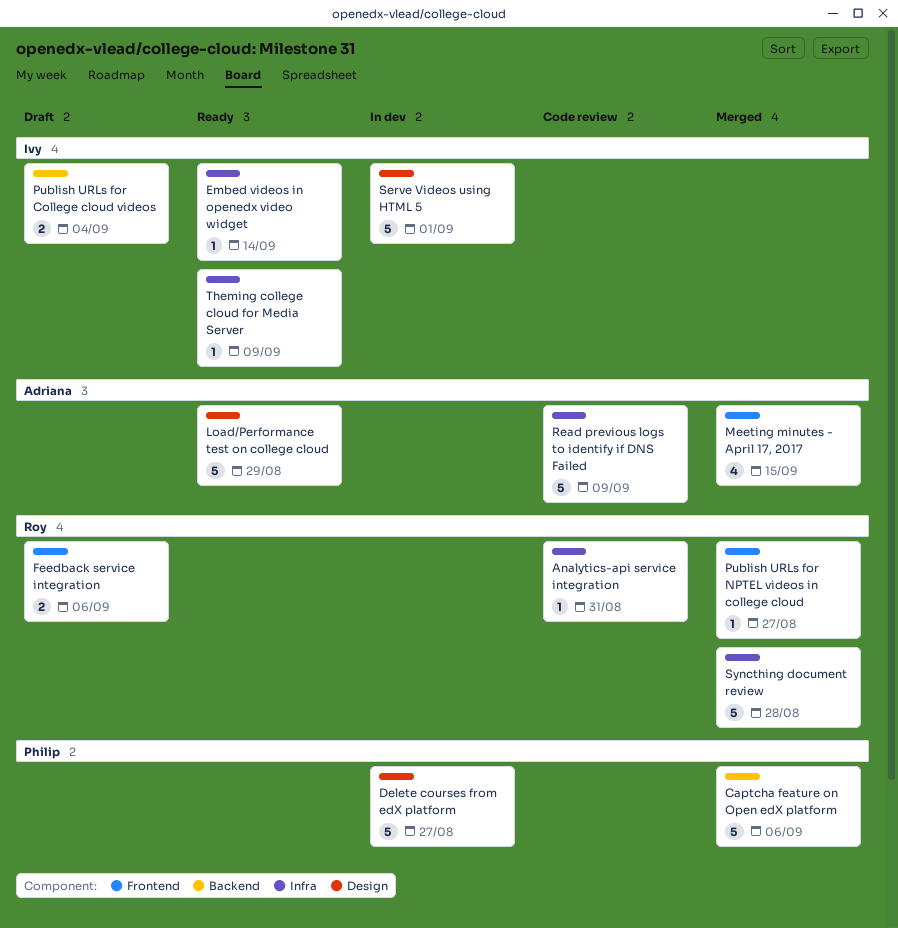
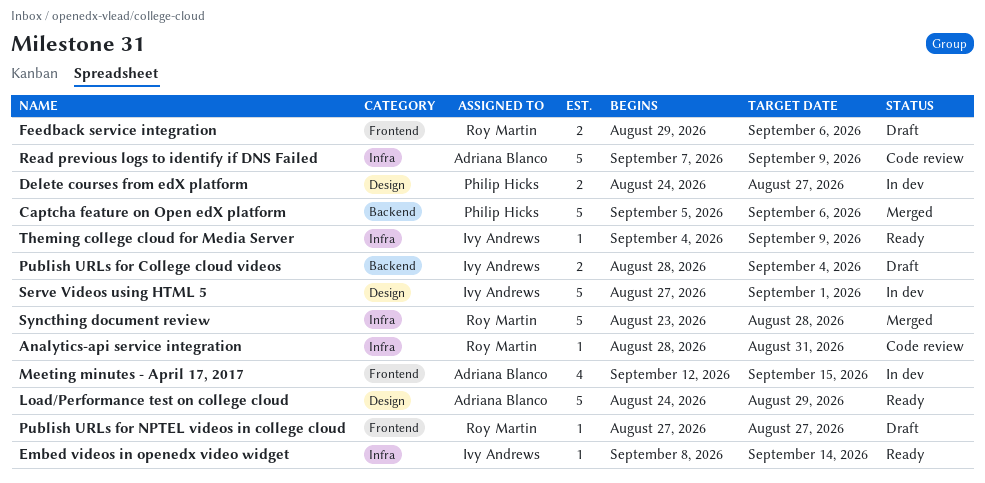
Delete courses from edX platform, estimate: 5 -> 2
Meeting minutes - April 17, 2017, status: Merged -> In dev
Publish URLs for NPTEL videos in college cloud, status: Merged -> Draft

